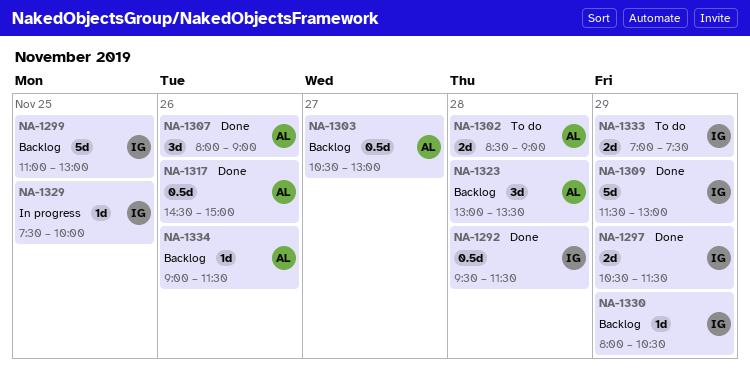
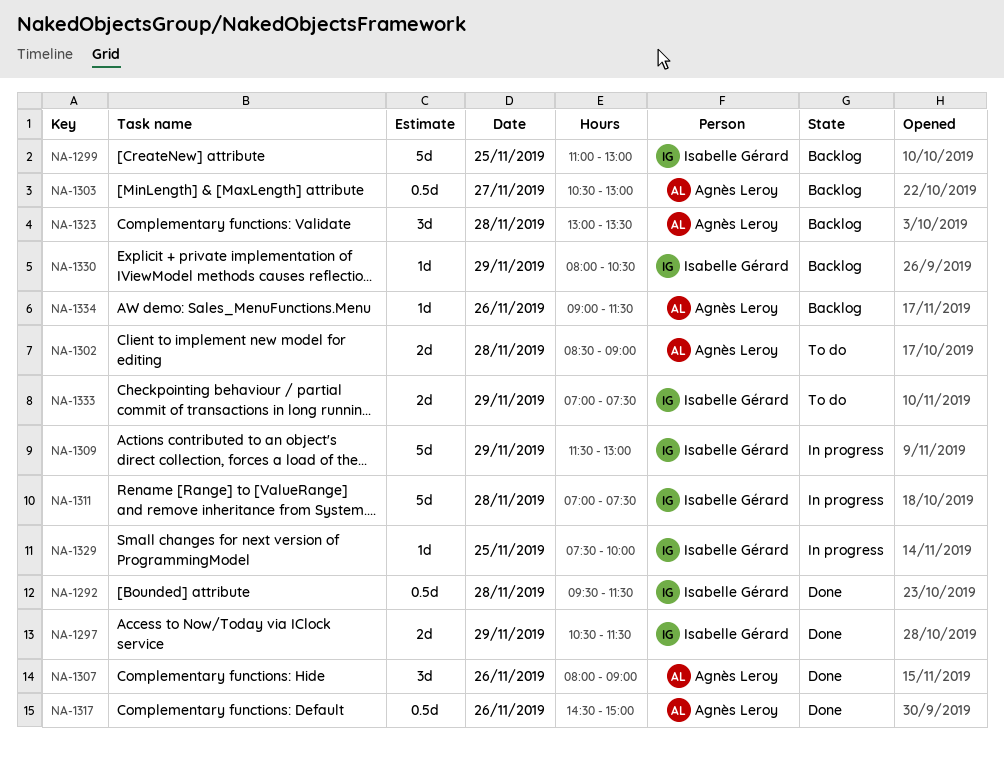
NA-1309, status: Done -> In progress
NA-1311: none -> present

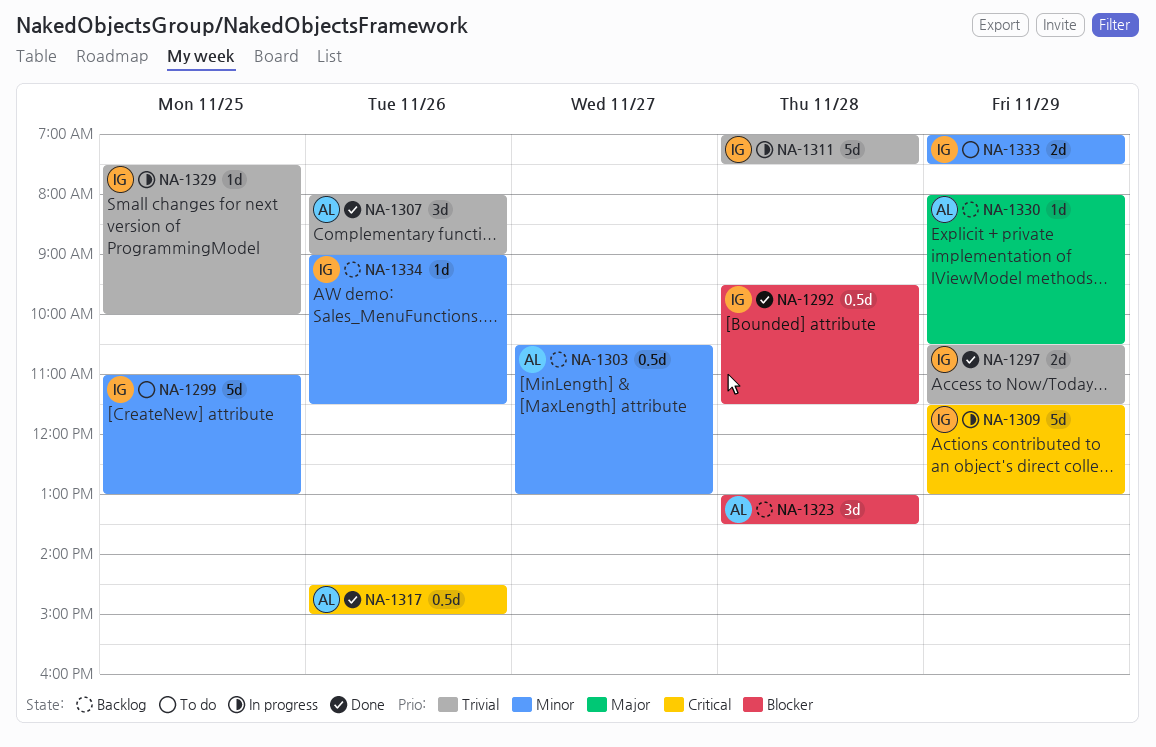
NA-1299, status: Backlog -> To do
NA-1302: present -> none
NA-1330, owner: Isabelle Gérard -> Agnès Leroy
NA-1334, owner: Agnès Leroy -> Isabelle Gérard

